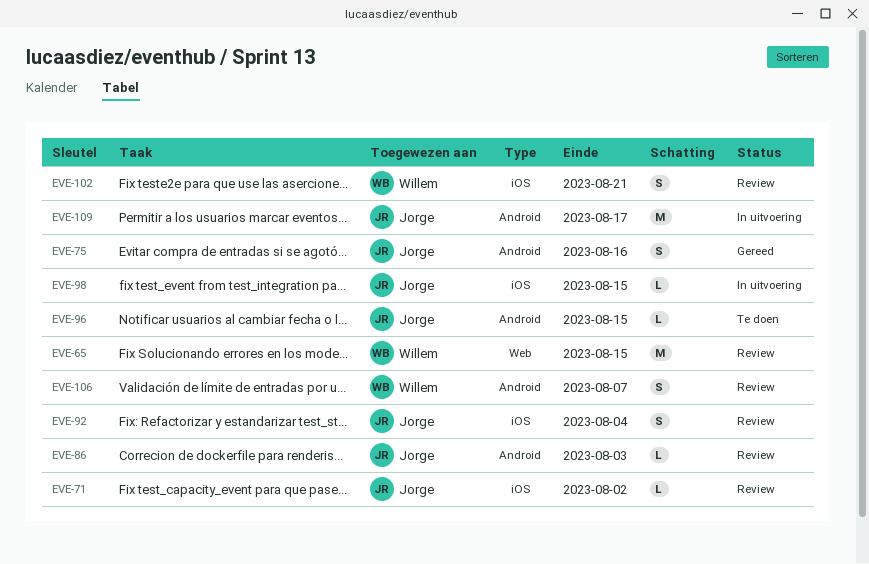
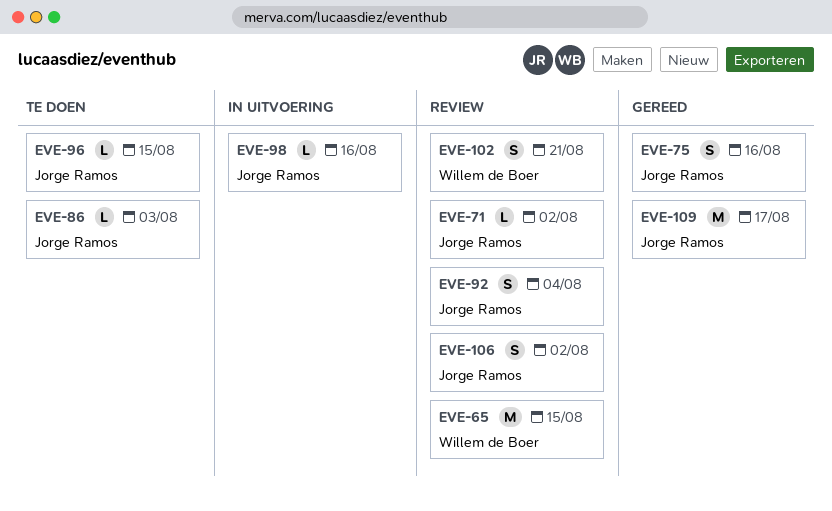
EVE-86, status: Review -> Te doen
EVE-98, due: Aug 15 -> Aug 16
EVE-106, owner: Willem de Boer -> Jorge Ramos
EVE-106, due: Aug 7 -> Aug 2
EVE-109, status: In uitvoering -> Gereed

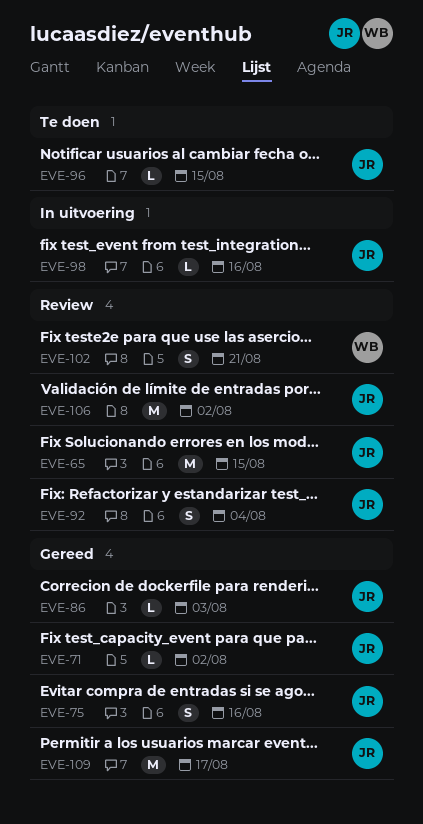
EVE-65, owner: Willem de Boer -> Jorge Ramos
EVE-71, status: Review -> Gereed
EVE-86, status: Te doen -> Gereed
EVE-106, estimate: S -> M

